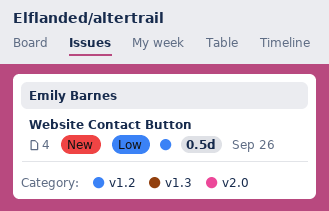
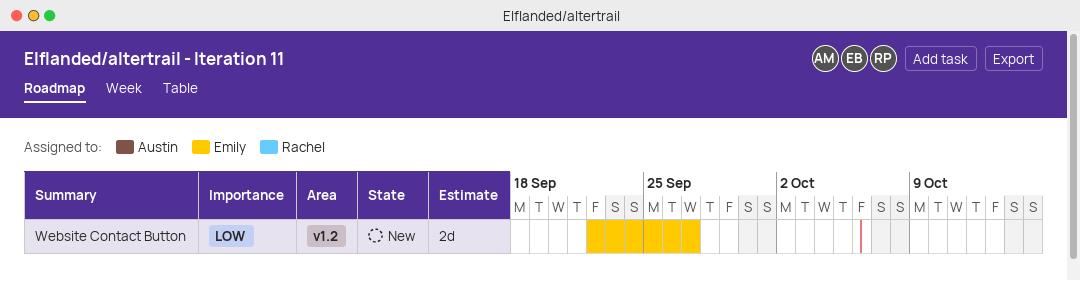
Website Contact Button, estimate: 0.5d -> 2d
Website Contact Button, due: Sep 26 -> Sep 27

